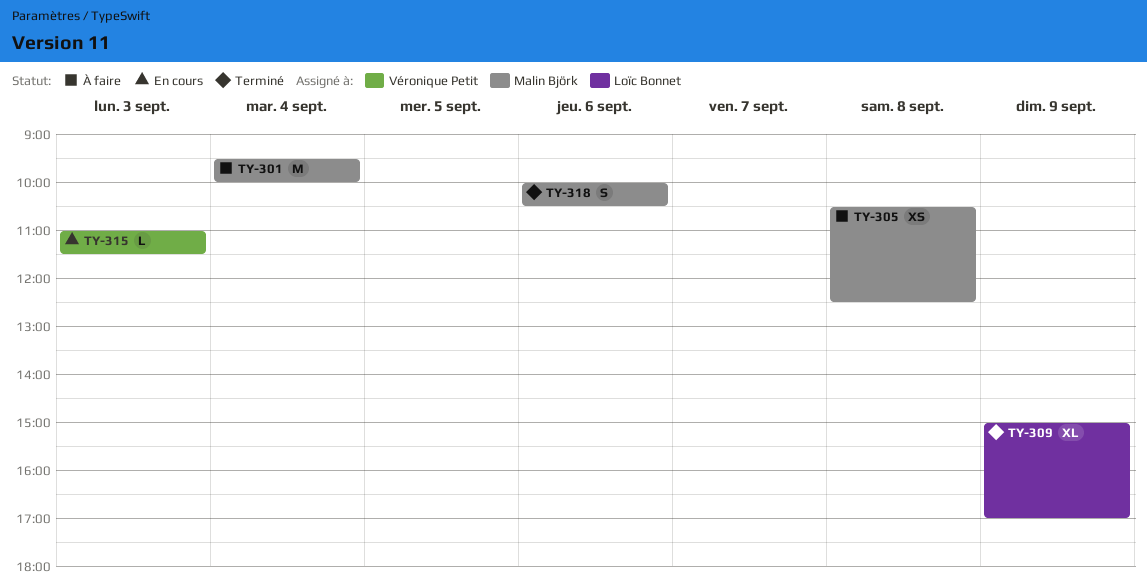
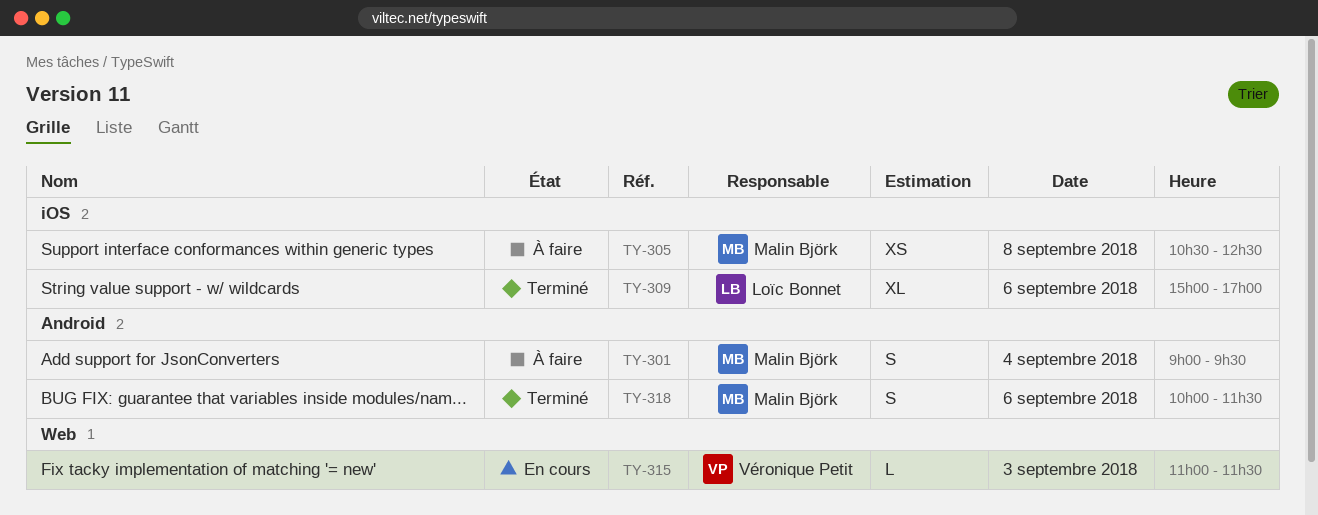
TY-301, estimate: M -> S
TY-301, begins: 09:30 -> 09:00
TY-301, ends: 10:00 -> 09:30
TY-309, day: Sep 9 -> Sep 6
TY-318, ends: 10:30 -> 11:30

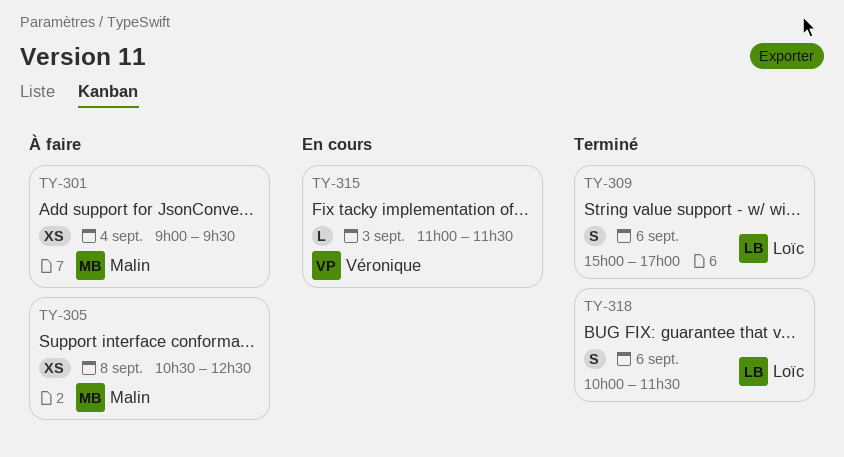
TY-301, estimate: S -> XS
TY-309, estimate: XL -> S
TY-318, owner: Malin Björk -> Loïc Bonnet

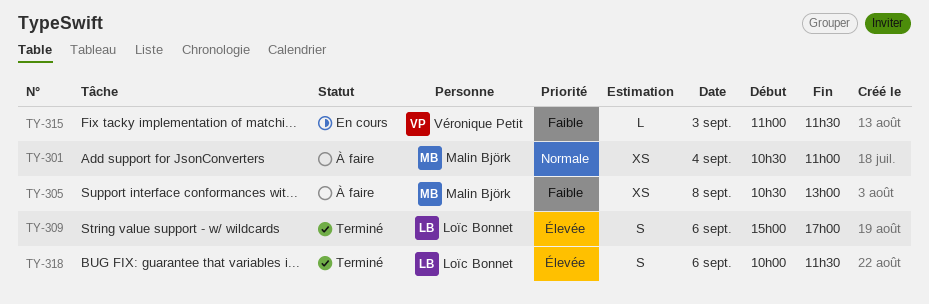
TY-301, begins: 09:00 -> 10:30
TY-301, ends: 09:30 -> 11:00
TY-305, ends: 12:30 -> 13:00

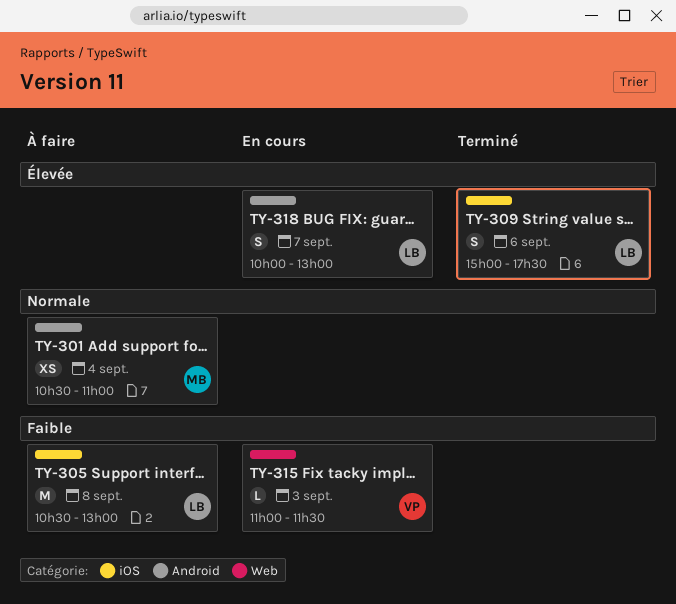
TY-305, owner: Malin Björk -> Loïc Bonnet
TY-305, estimate: XS -> M
TY-309, ends: 17:00 -> 17:30
TY-318, status: Terminé -> En cours
TY-318, day: Sep 6 -> Sep 7
TY-318, ends: 11:30 -> 13:00

